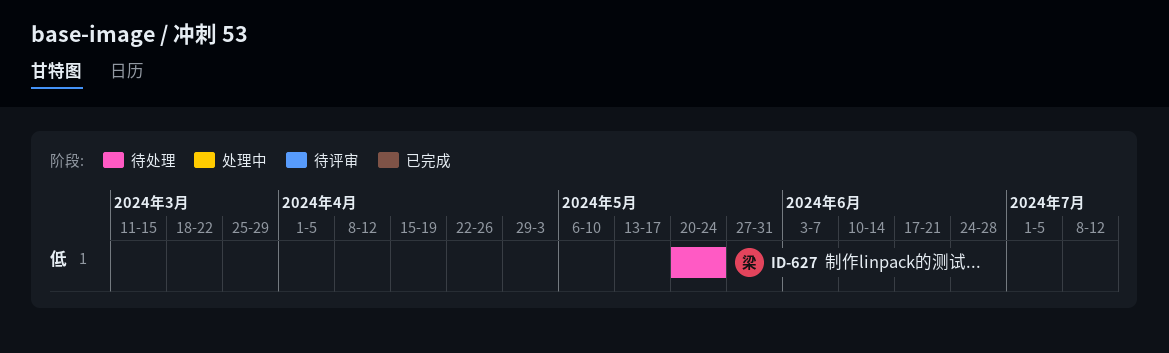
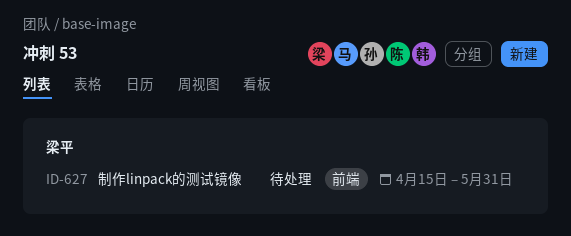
ID-627, start: May 20 -> Apr 15
ID-627, due: May 24 -> May 31

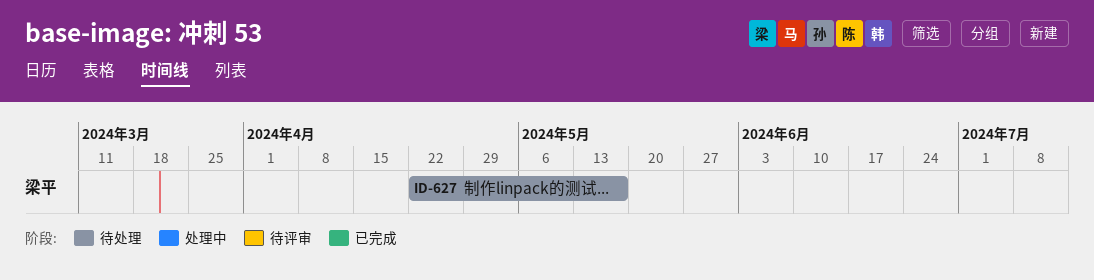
ID-627, start: Apr 15 -> Apr 22
ID-627, due: May 31 -> May 17

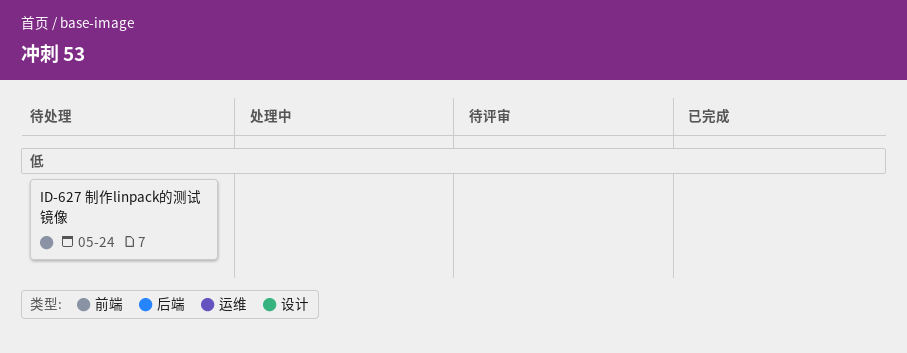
ID-627, due: May 17 -> May 24

